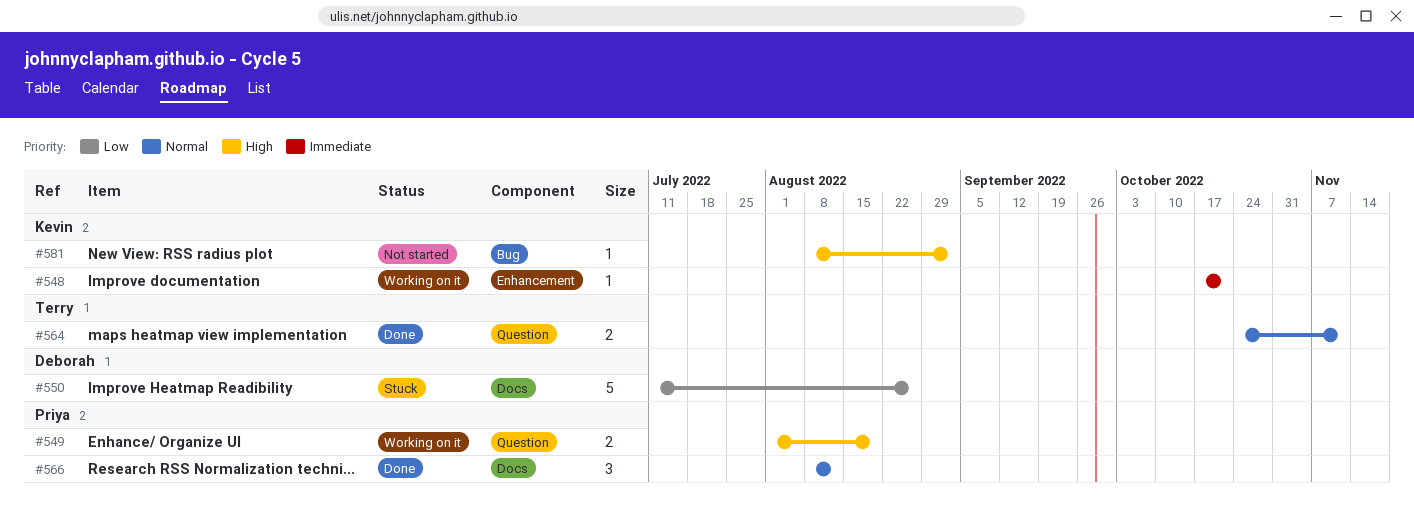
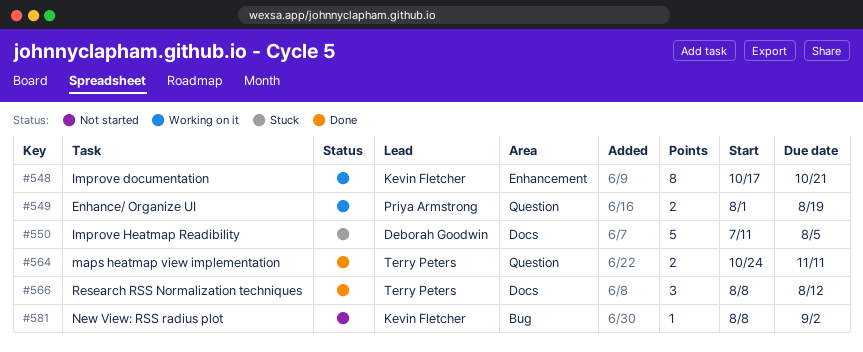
#548, estimate: 1 -> 8
#550, due: Aug 26 -> Aug 5
#566, owner: Priya Armstrong -> Terry Peters

